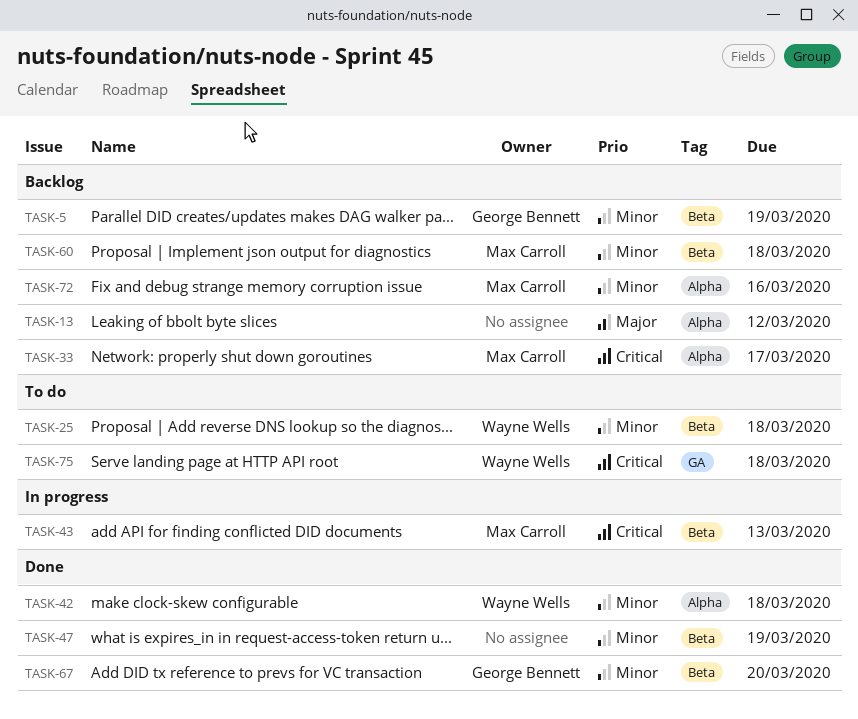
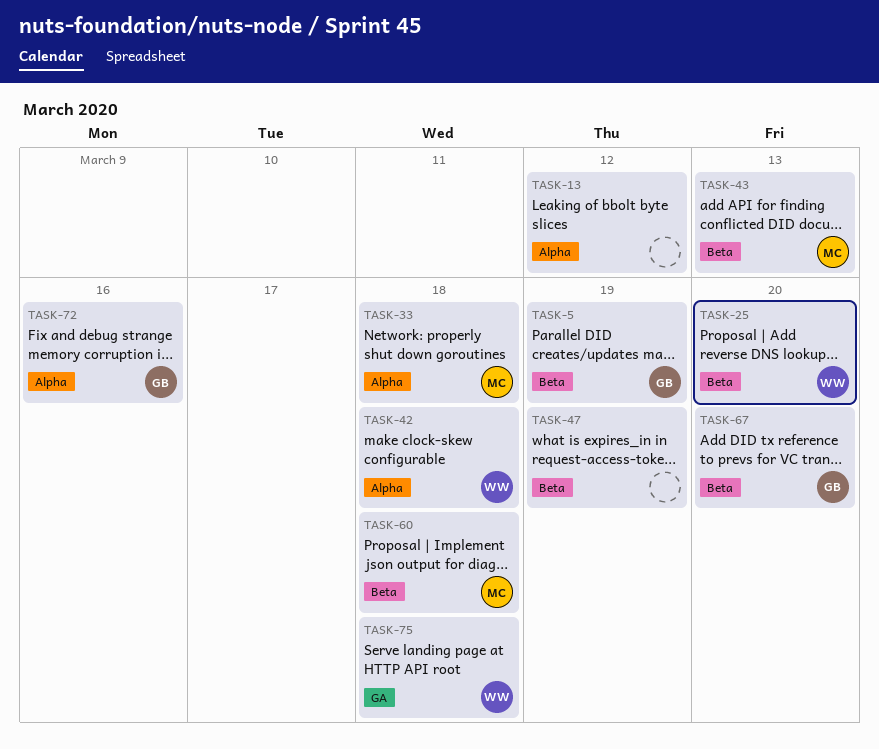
TASK-25, due: Mar 18 -> Mar 20
TASK-33, due: Mar 17 -> Mar 18
TASK-72, owner: Max Carroll -> George Bennett

